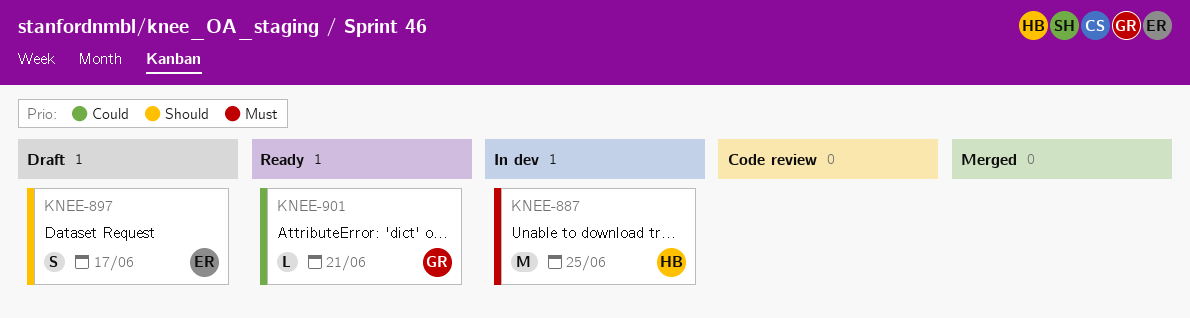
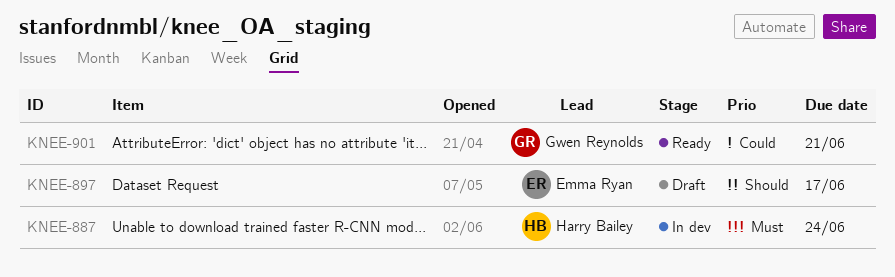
KNEE-887, due: Jun 25 -> Jun 24

